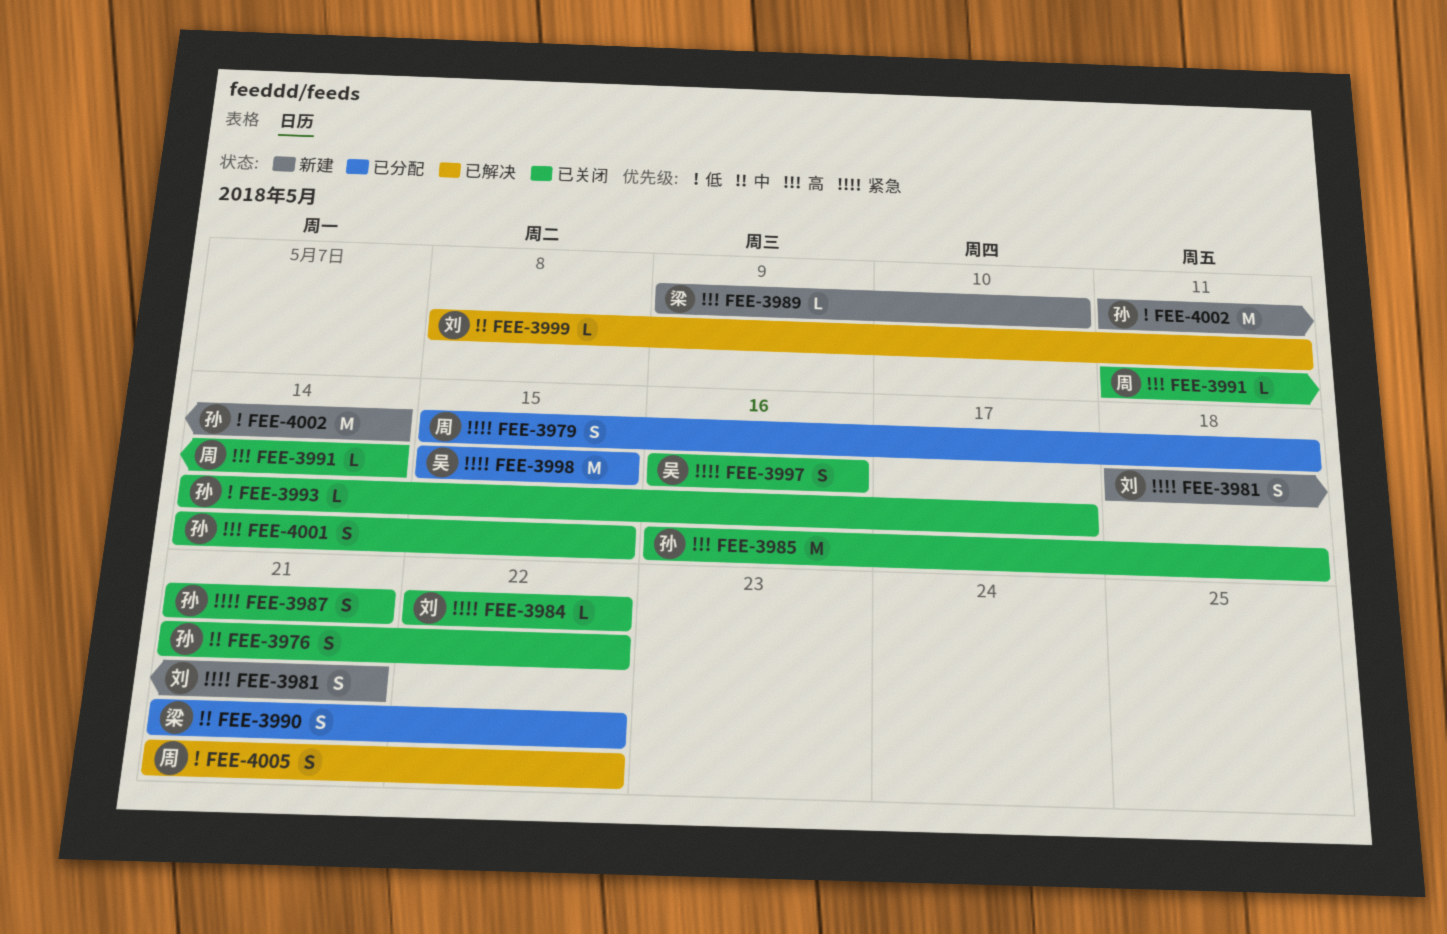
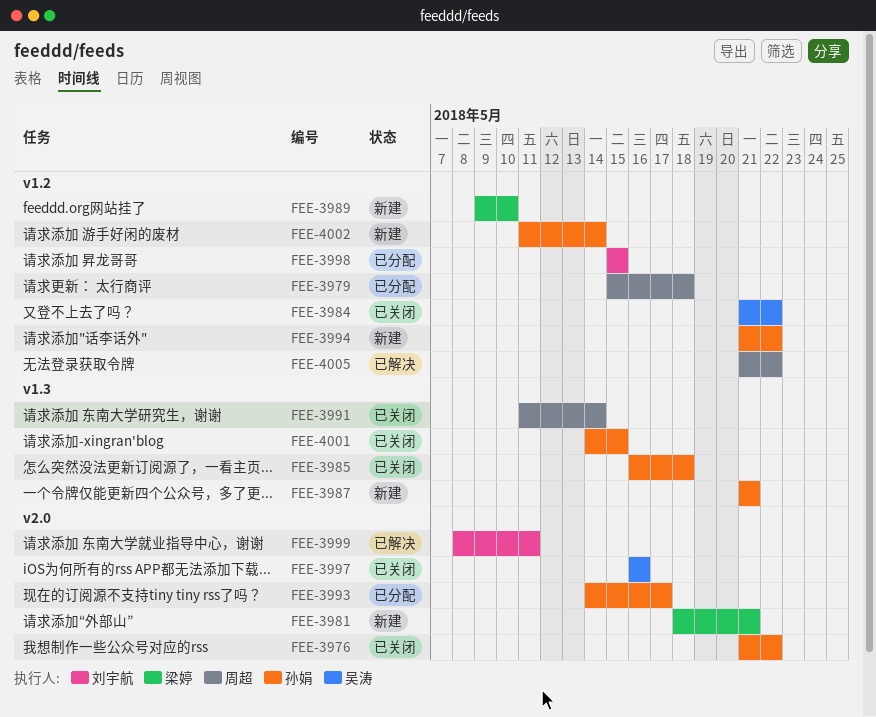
FEE-3981, owner: 刘宇航 -> 梁婷
FEE-3984, owner: 刘宇航 -> 吴涛
FEE-3984, start: May 22 -> May 21
FEE-3987, status: 已关闭 -> 新建
FEE-3990: present -> none
FEE-3993, status: 已关闭 -> 已分配
FEE-3994: none -> present
FEE-3998, owner: 吴涛 -> 刘宇航

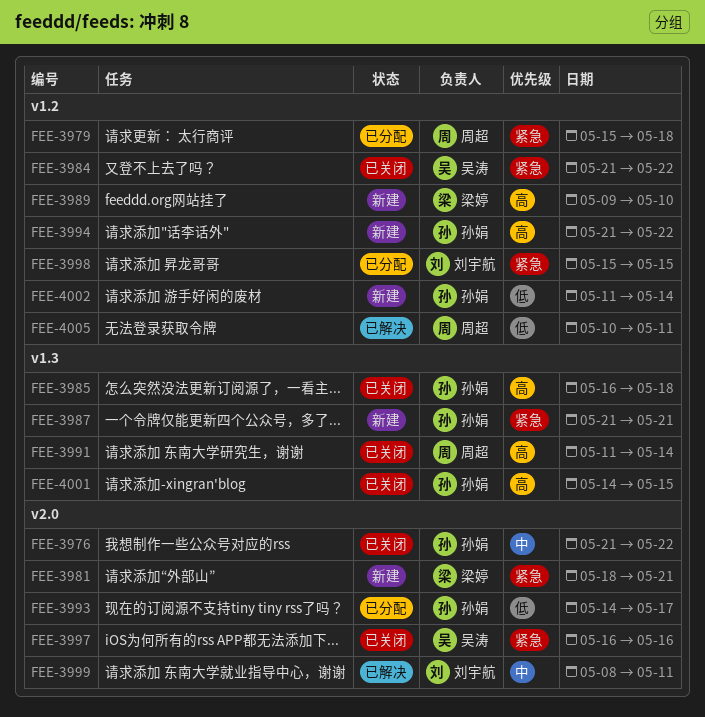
FEE-4005, start: May 21 -> May 10
FEE-4005, due: May 22 -> May 11

